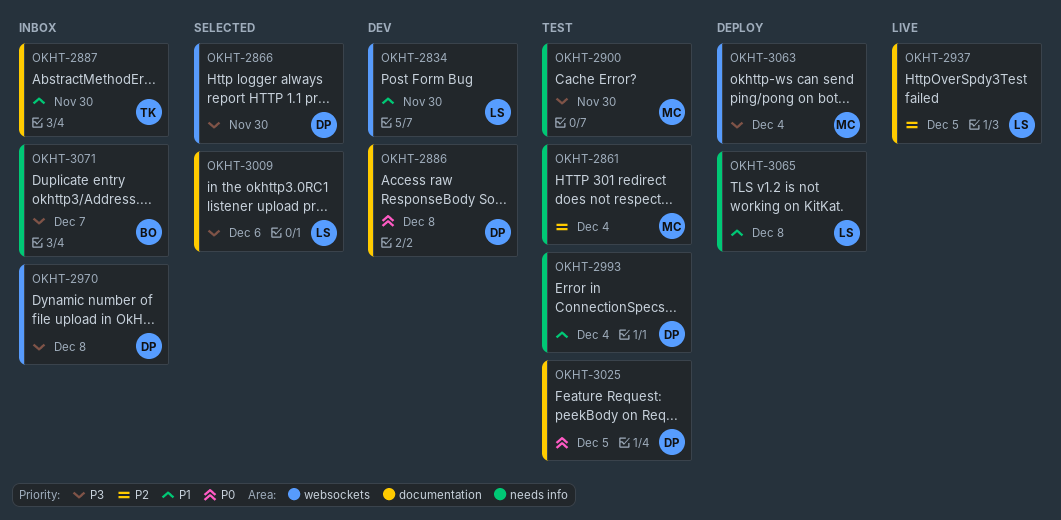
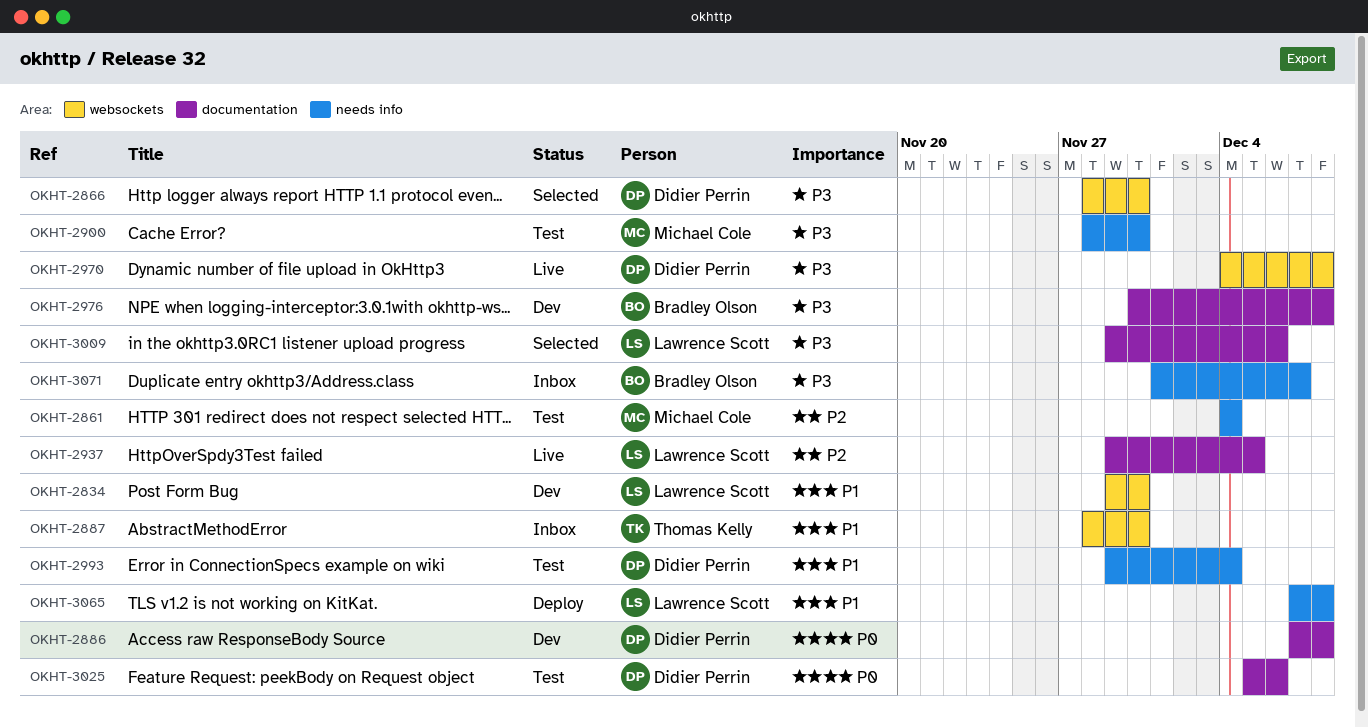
OKHT-2887, label: documentation -> websockets
OKHT-2970, status: Inbox -> Live
OKHT-2976: none -> present
OKHT-3025, due: Dec 5 -> Dec 6
OKHT-3063: present -> none

